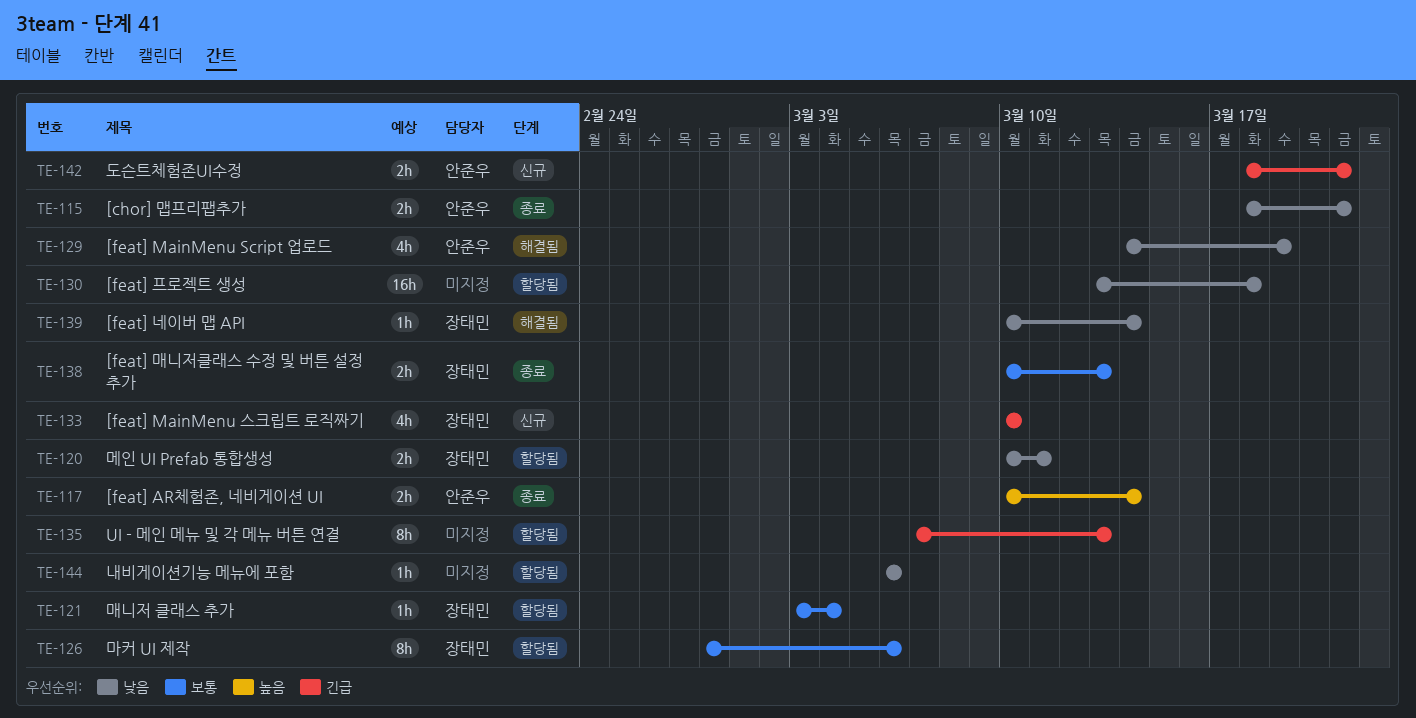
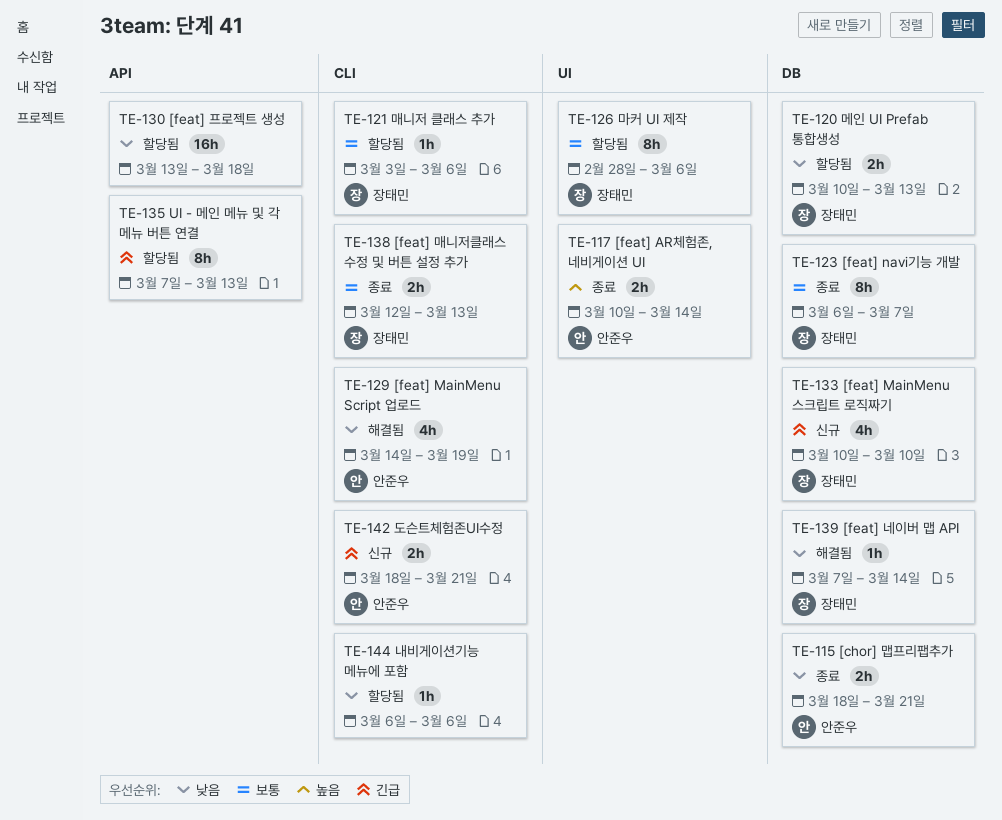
TE-120, due: Mar 11 -> Mar 13
TE-121, due: Mar 4 -> Mar 6
TE-123: none -> present
TE-138, start: Mar 10 -> Mar 12
TE-139, start: Mar 10 -> Mar 7

